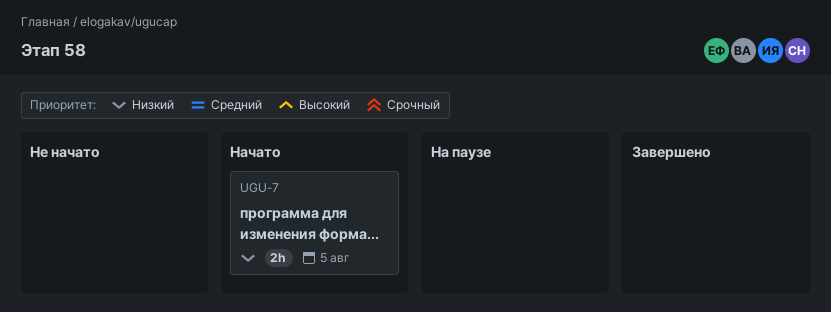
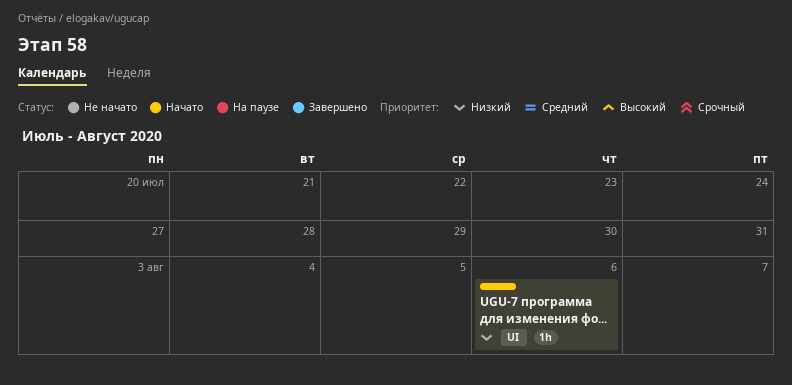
UGU-7, estimate: 2h -> 1h
UGU-7, due: Aug 5 -> Aug 6

